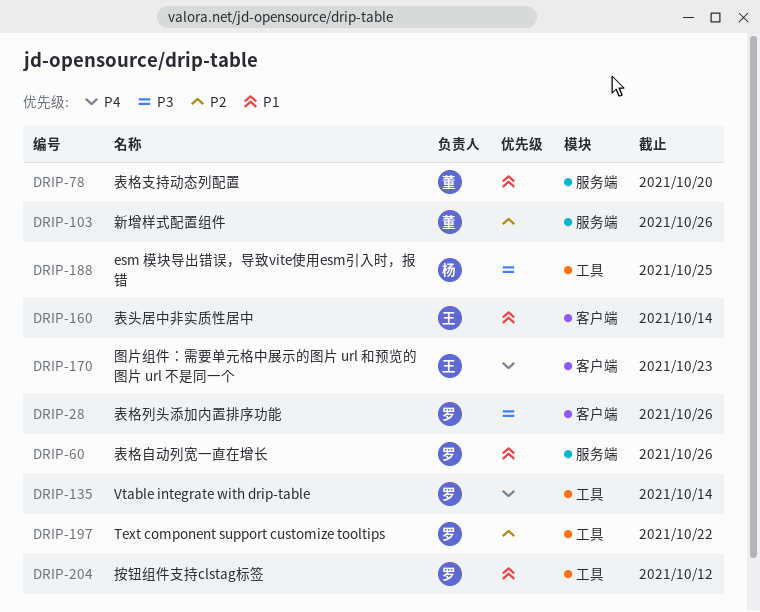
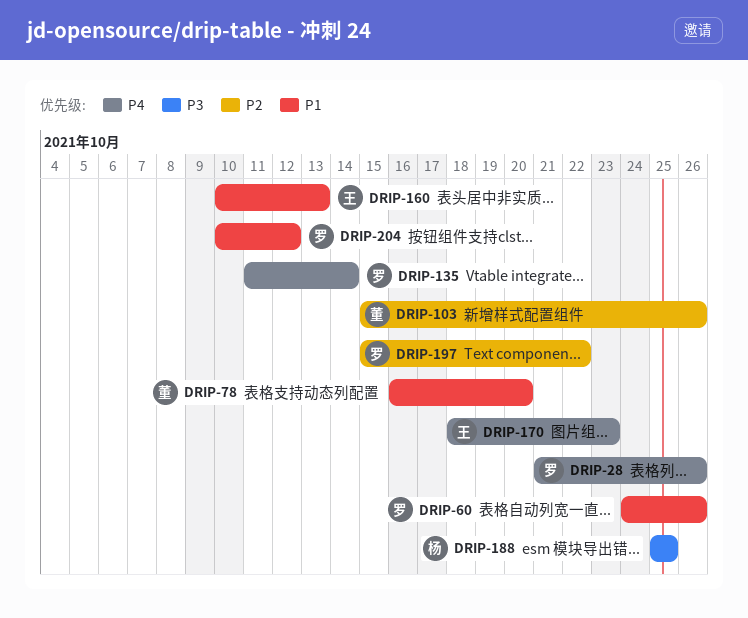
DRIP-28, priority: P3 -> P4
DRIP-160, due: Oct 14 -> Oct 13

